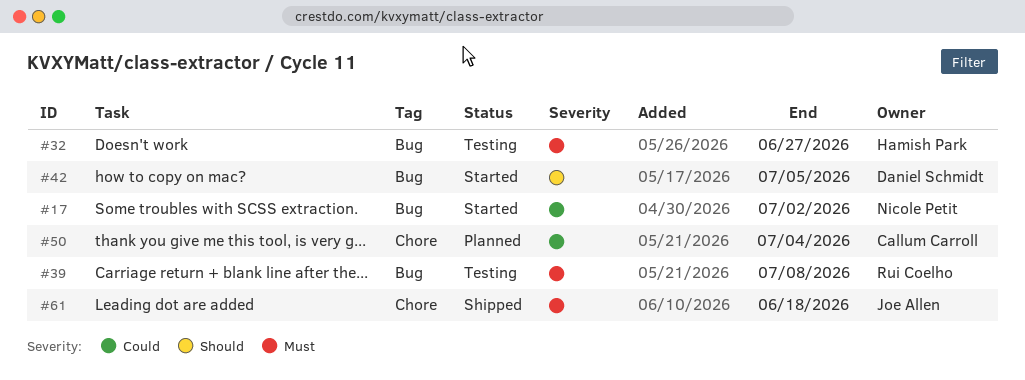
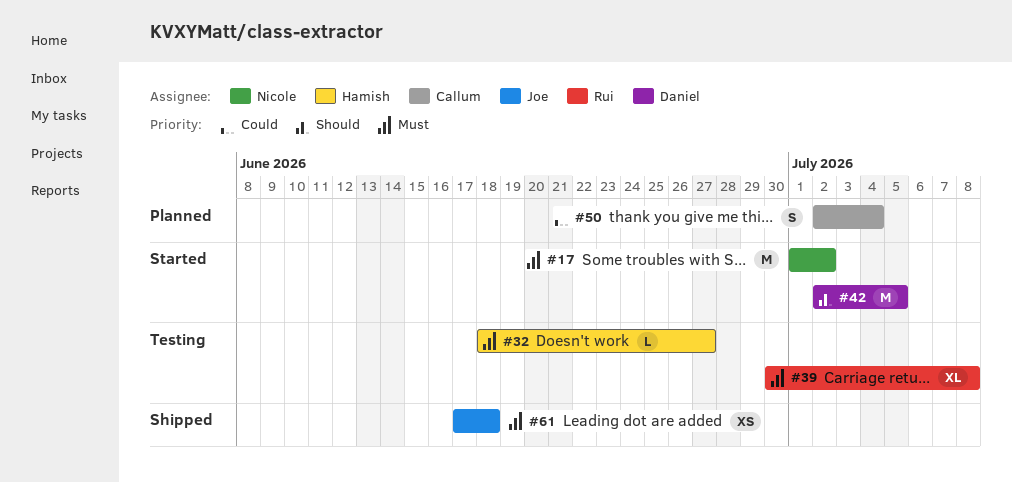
#17, priority: Could -> Must

